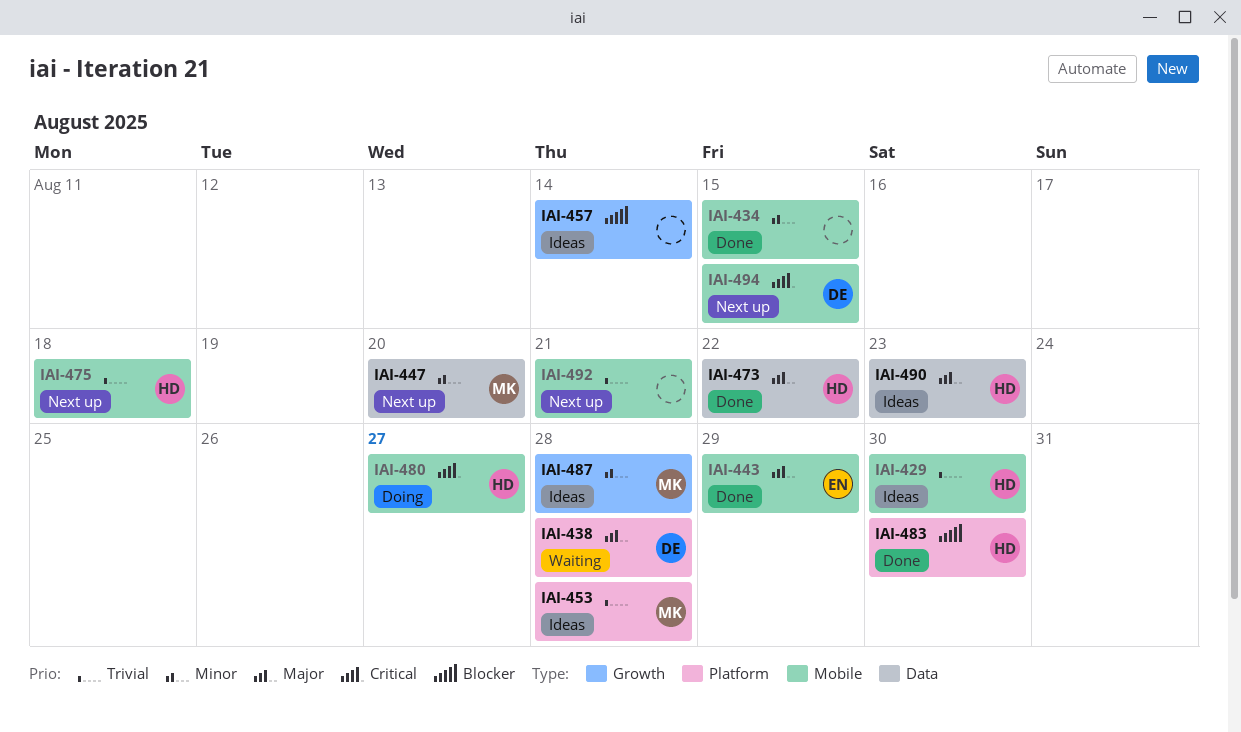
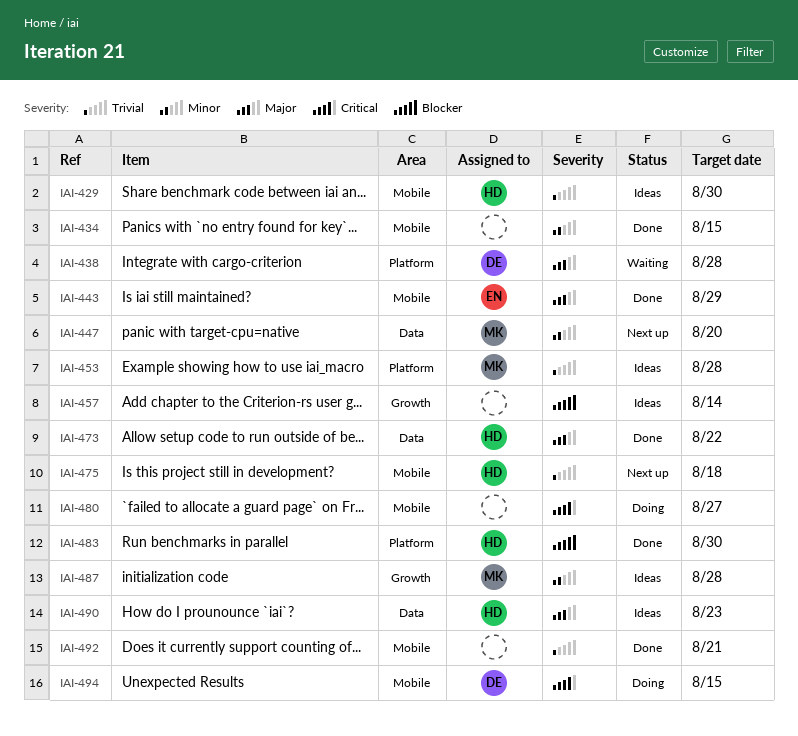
IAI-480, owner: HD -> none
IAI-492, status: Next up -> Done
IAI-494, status: Next up -> Doing

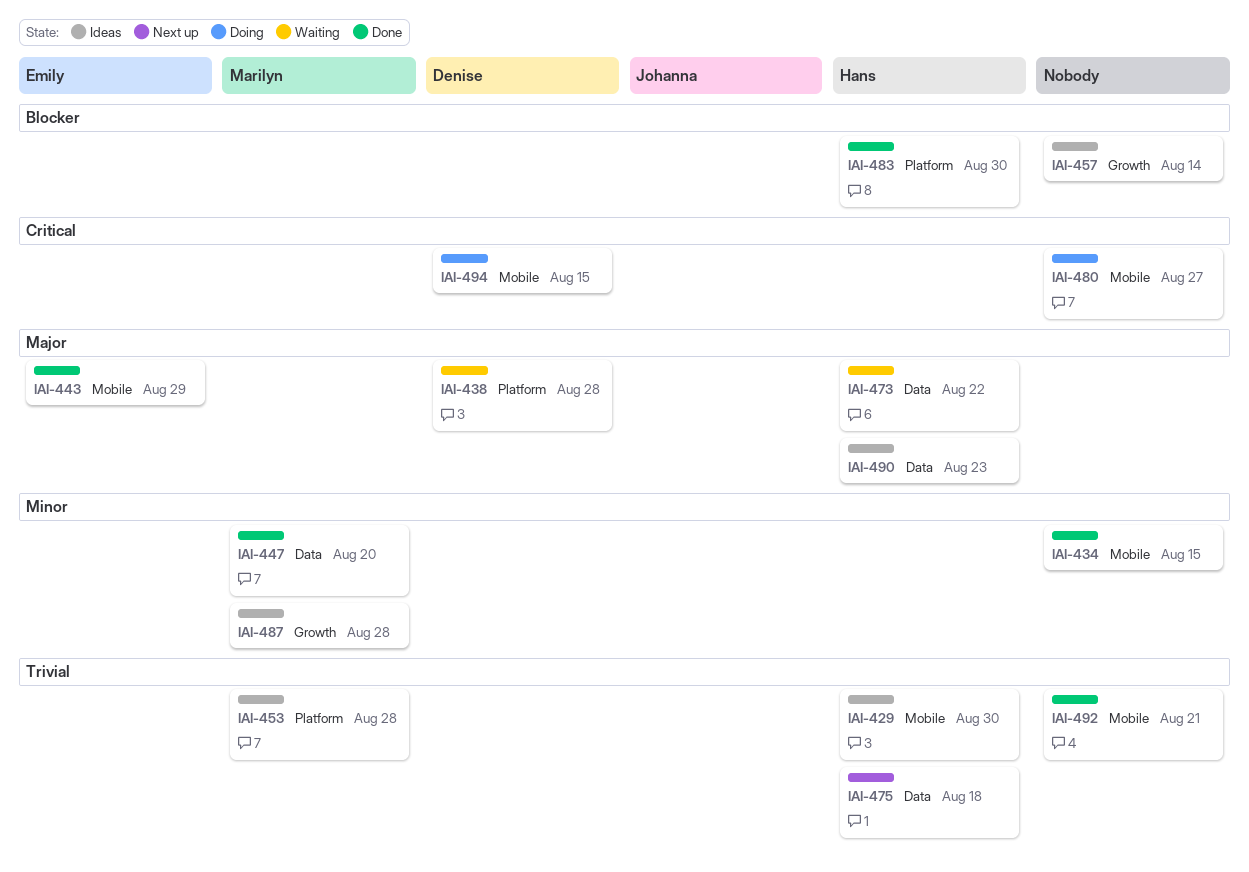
IAI-447, status: Next up -> Done
IAI-473, status: Done -> Waiting
IAI-475, label: Mobile -> Data

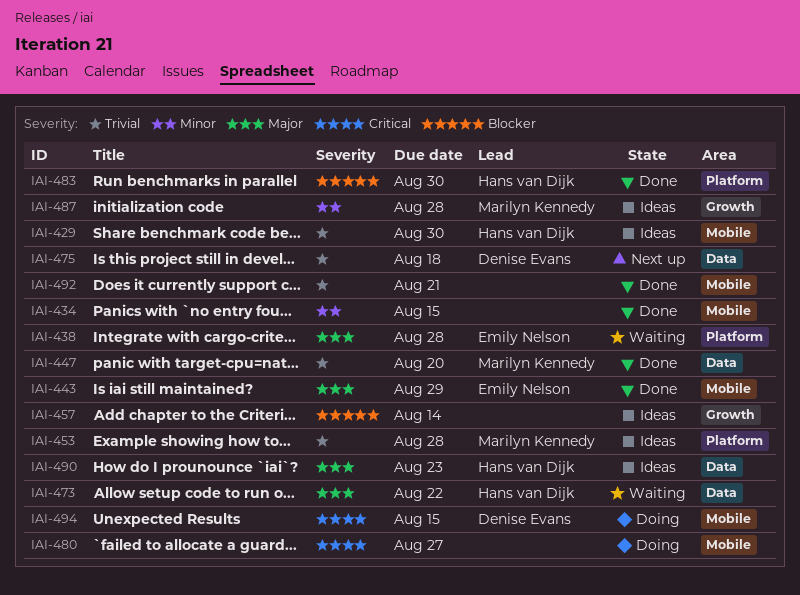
IAI-438, owner: Denise Evans -> Emily Nelson
IAI-447, priority: Minor -> Trivial
IAI-475, owner: Hans van Dijk -> Denise Evans

